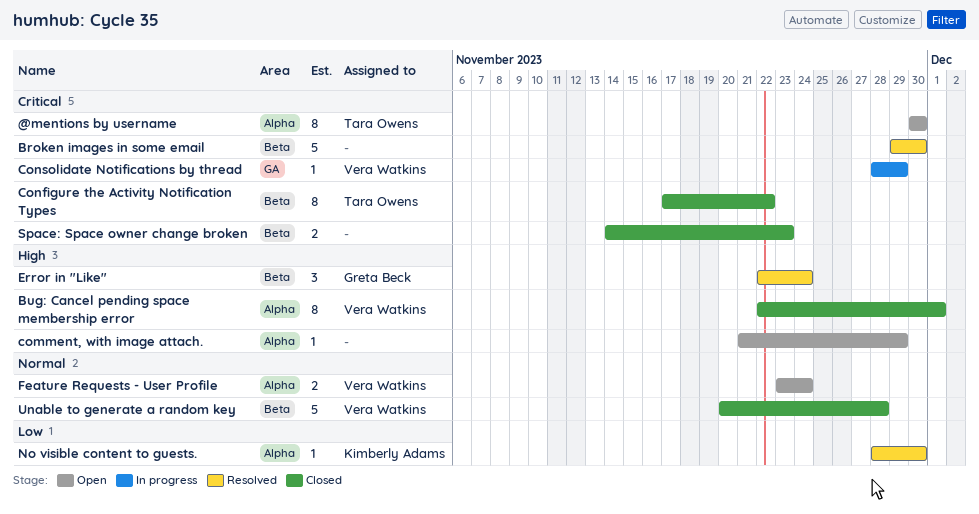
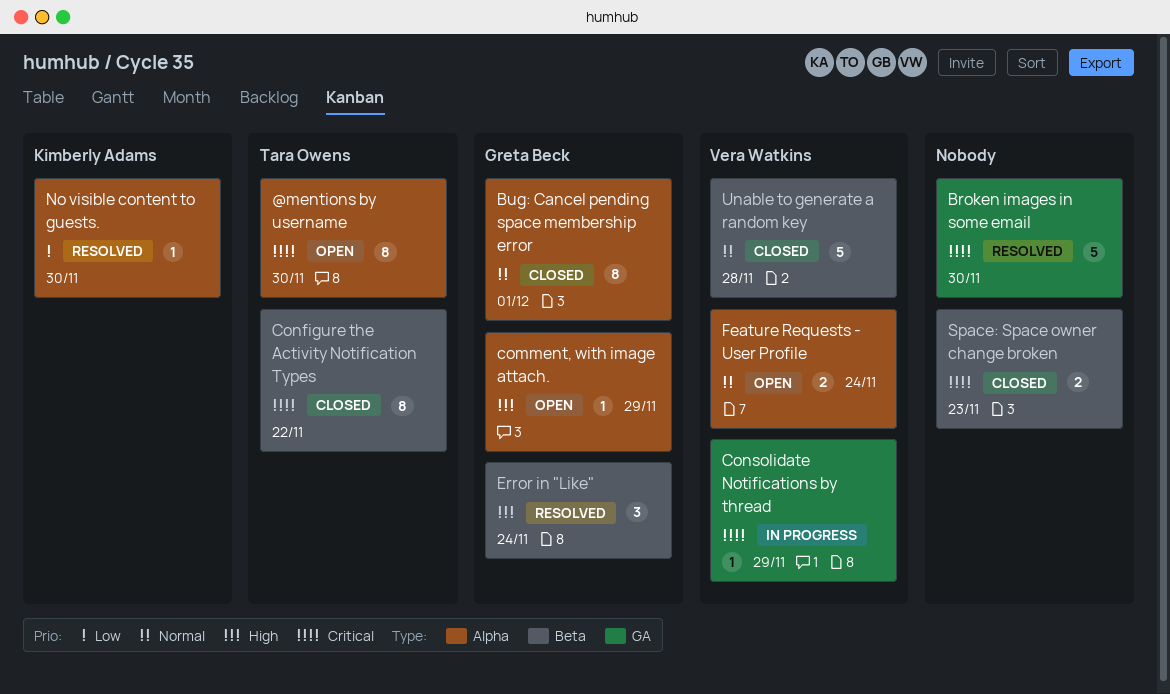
Broken images in some email, label: Beta -> GA
Bug: Cancel pending space membership error, owner: Vera Watkins -> Greta Beck
Bug: Cancel pending space membership error, priority: High -> Normal
comment, with image attach., owner: none -> Greta Beck

